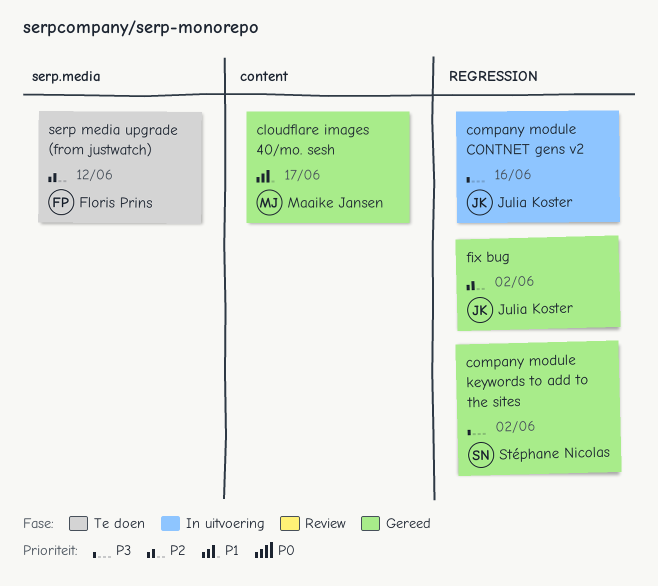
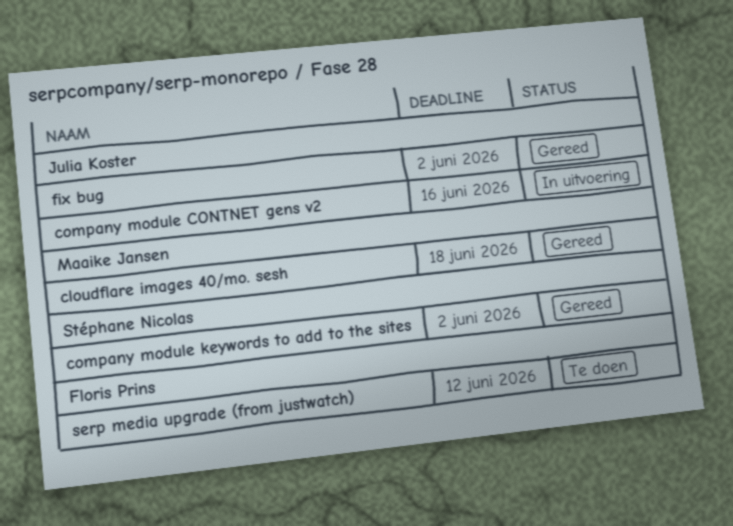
cloudflare images 40/mo. sesh, due: Jun 17 -> Jun 18

